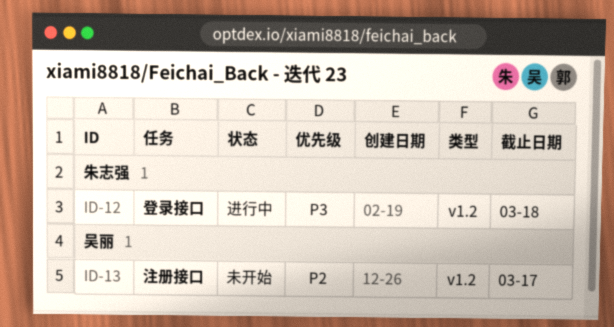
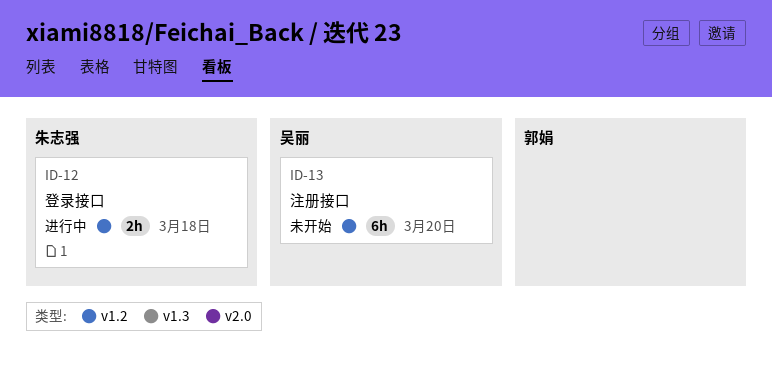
ID-13, due: Mar 17 -> Mar 20

